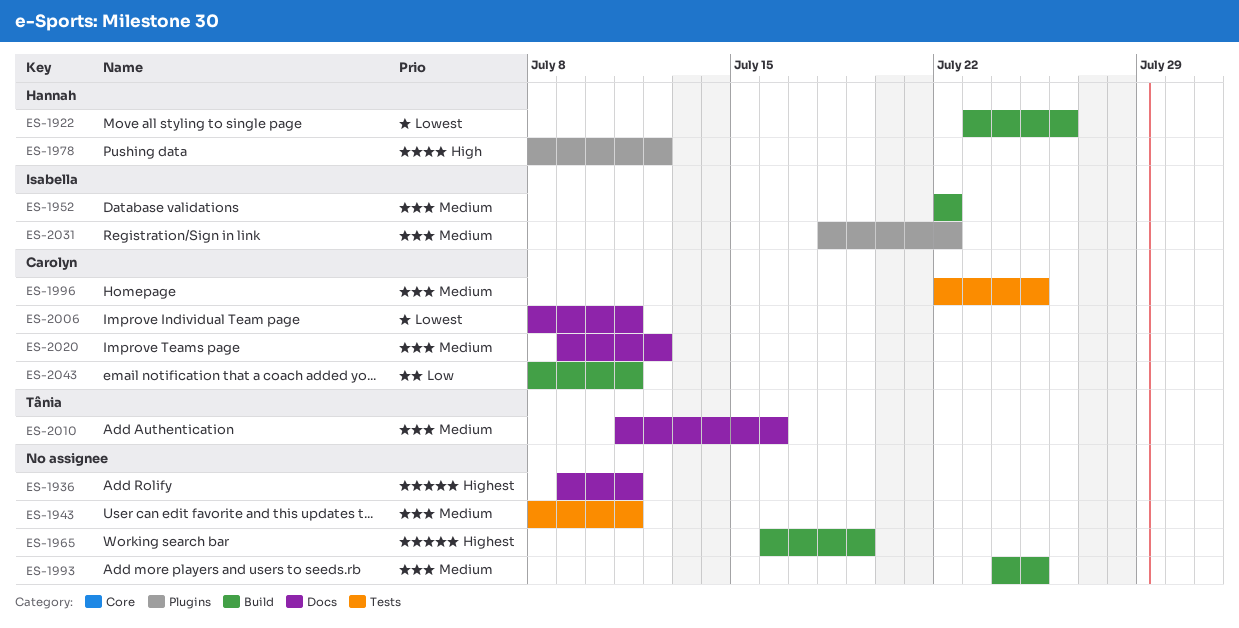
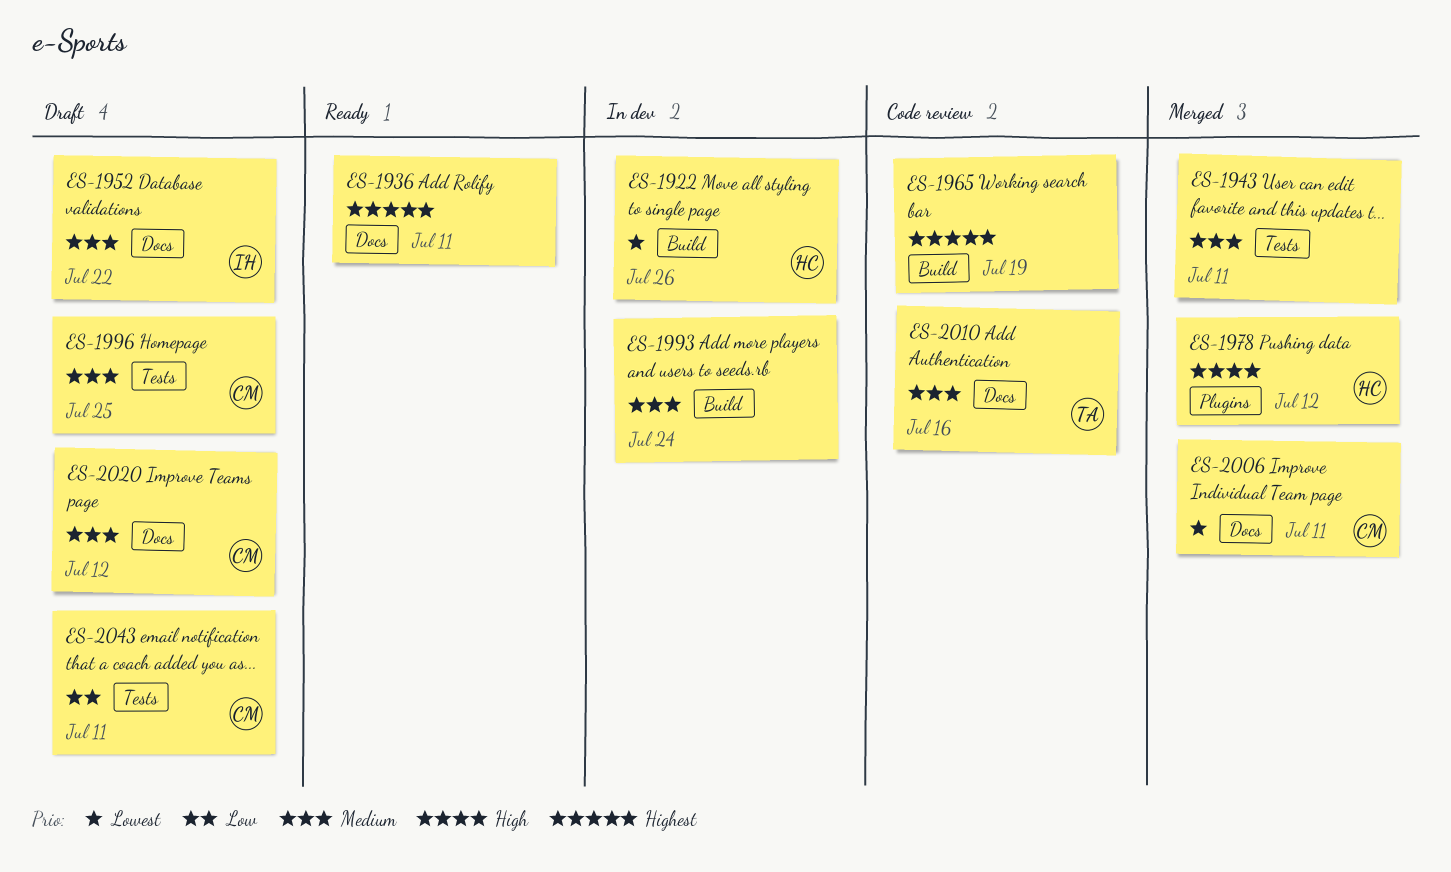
ES-1952, label: Build -> Docs
ES-1993, due: Jul 25 -> Jul 24
ES-2031: present -> none
ES-2043, label: Build -> Tests

